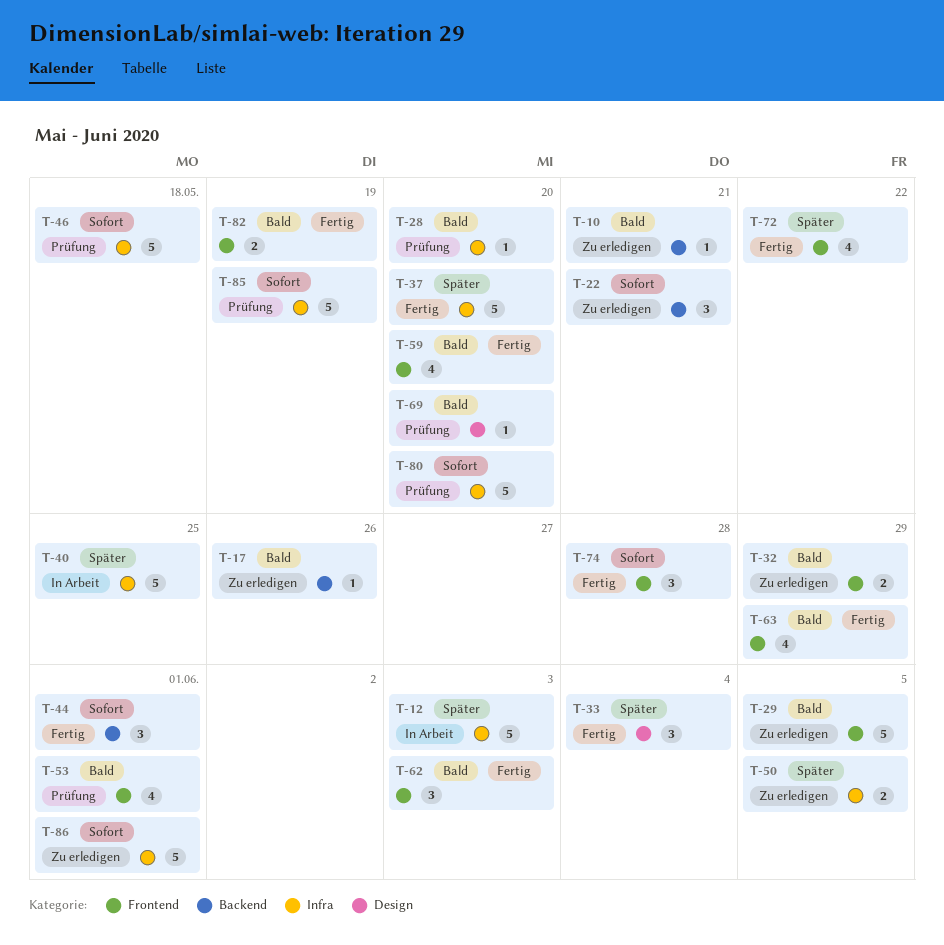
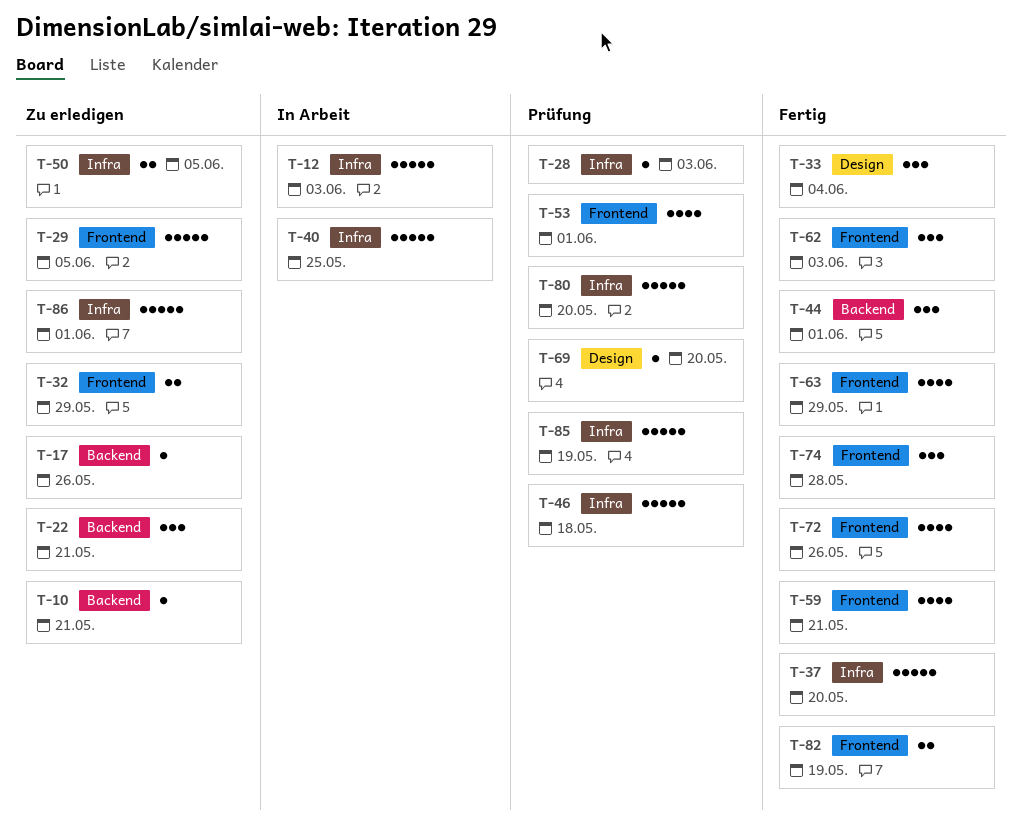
T-28, due: May 20 -> Jun 3
T-59, due: May 20 -> May 21
T-72, due: May 22 -> May 26

